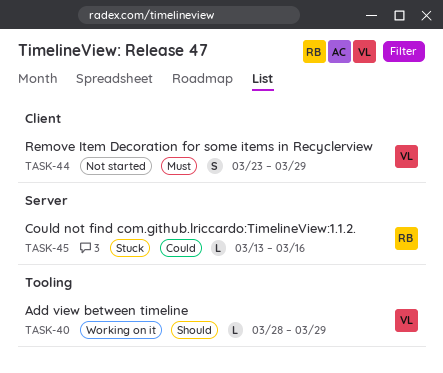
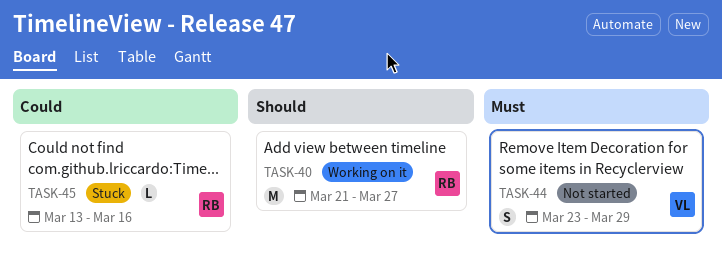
TASK-40, owner: VL -> RB
TASK-40, estimate: L -> M
TASK-40, start: Mar 28 -> Mar 21
TASK-40, due: Mar 29 -> Mar 27

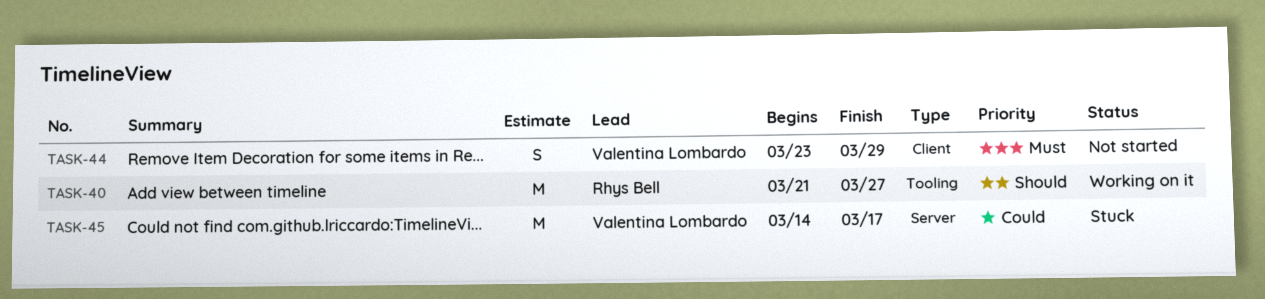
TASK-45, owner: Rhys Bell -> Valentina Lombardo
TASK-45, estimate: L -> M
TASK-45, start: Mar 13 -> Mar 14
TASK-45, due: Mar 16 -> Mar 17

